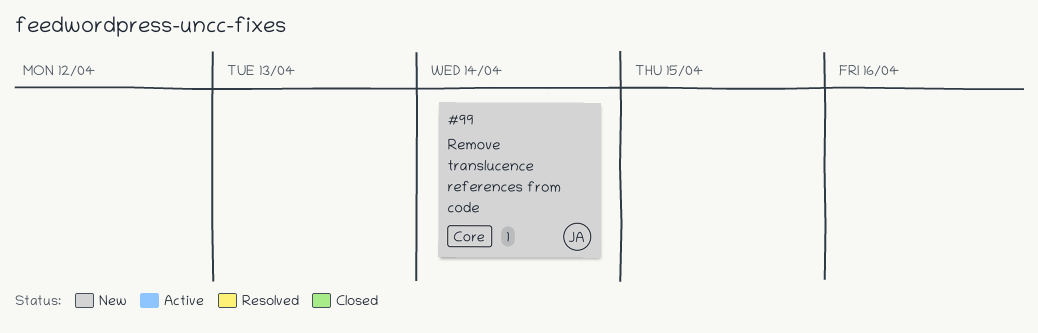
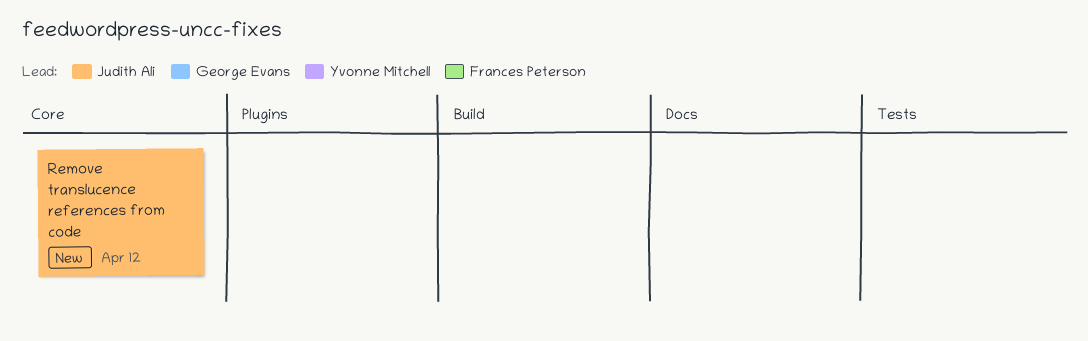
Remove translucence references from code, due: Apr 14 -> Apr 12

